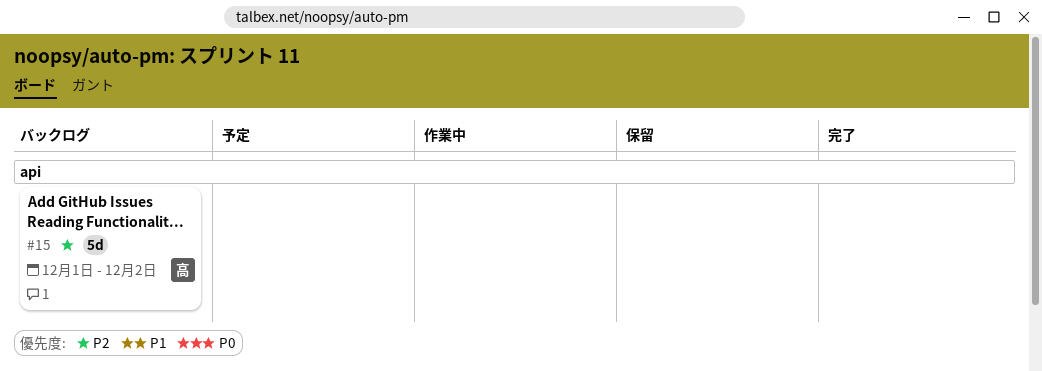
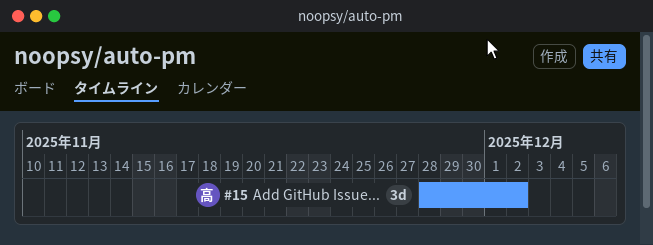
#15, estimate: 5d -> 3d
#15, start: Dec 1 -> Nov 28

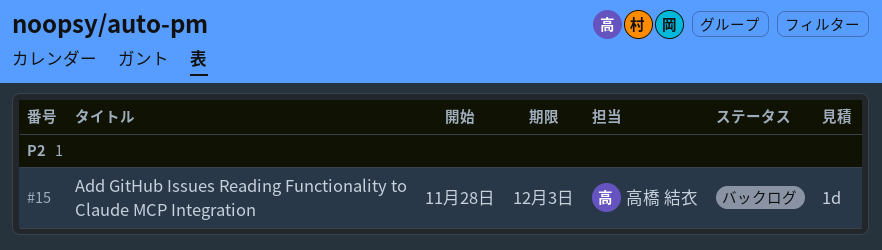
#15, estimate: 3d -> 1d
#15, due: Dec 2 -> Dec 3

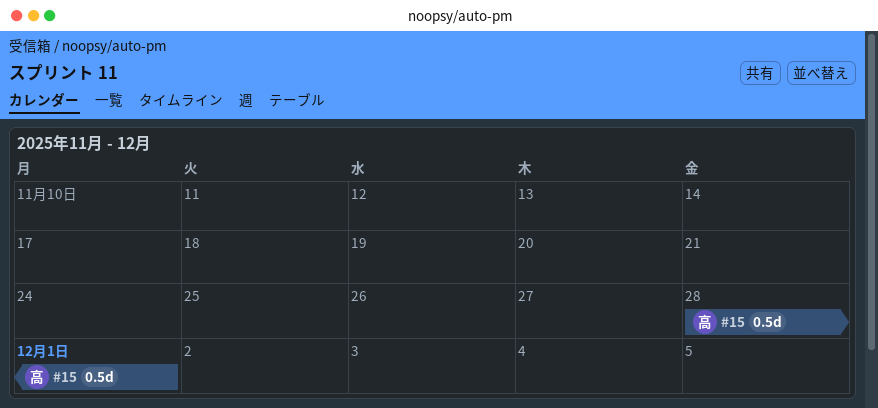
#15, estimate: 1d -> 0.5d
#15, due: Dec 3 -> Dec 1

